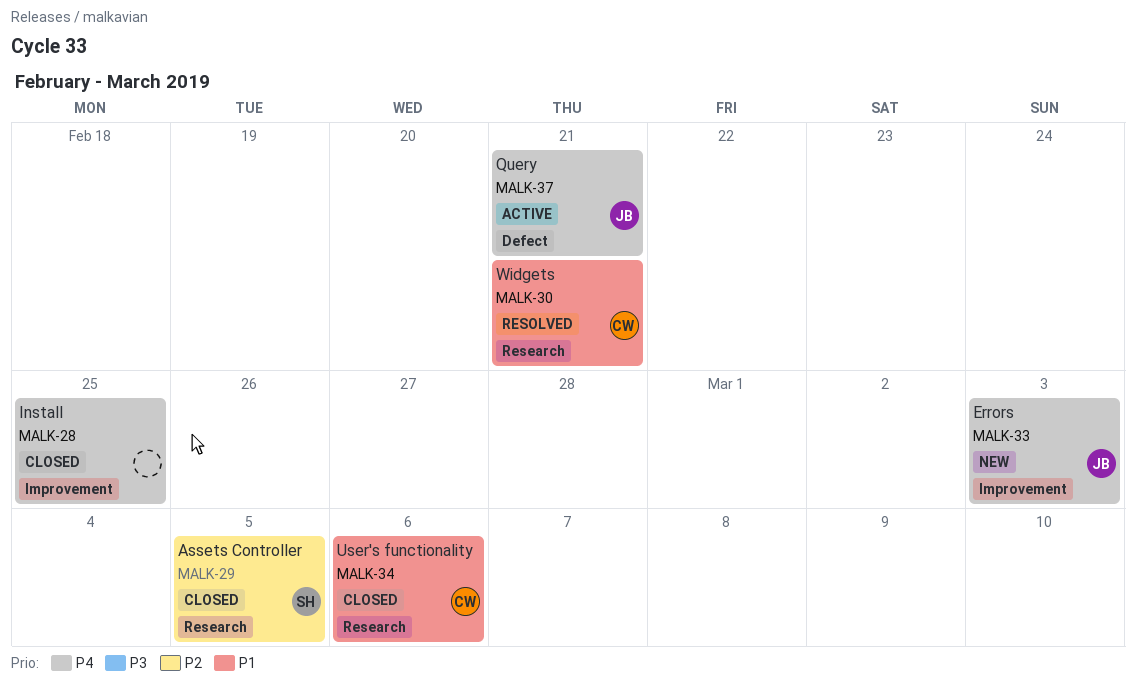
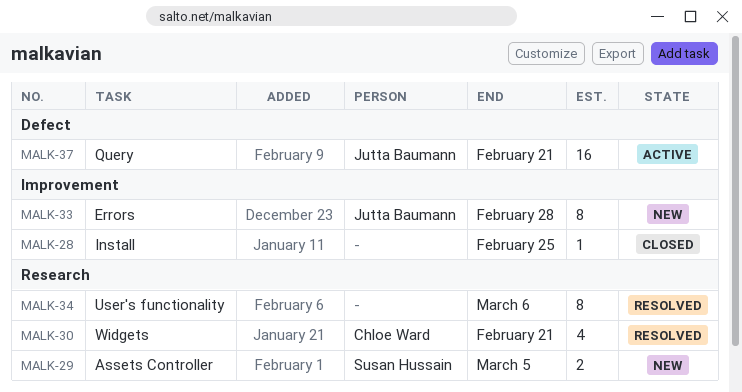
MALK-29, status: Closed -> New
MALK-33, due: Mar 3 -> Feb 28
MALK-34, status: Closed -> Resolved
MALK-34, owner: Chloe Ward -> none

